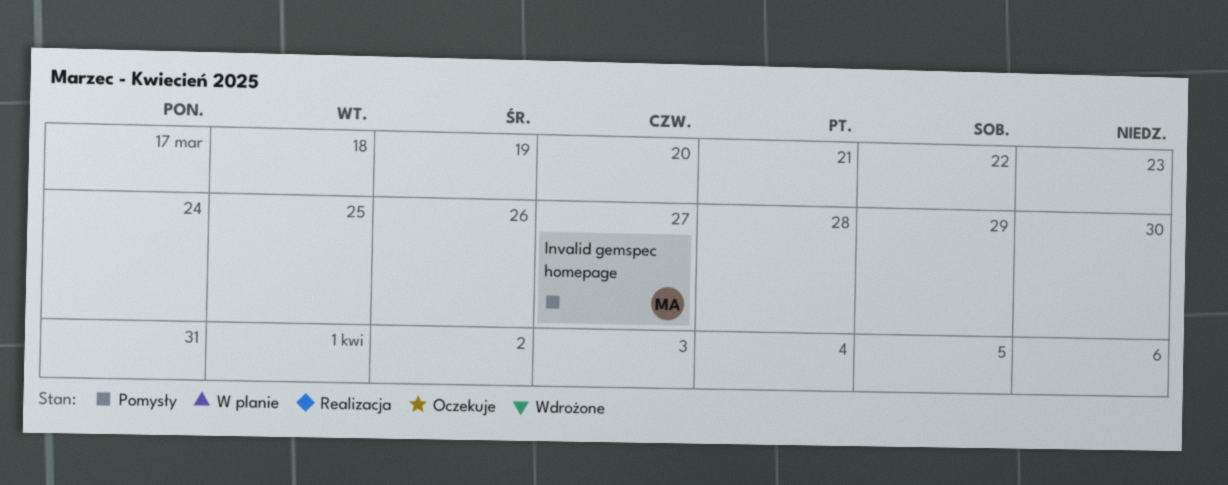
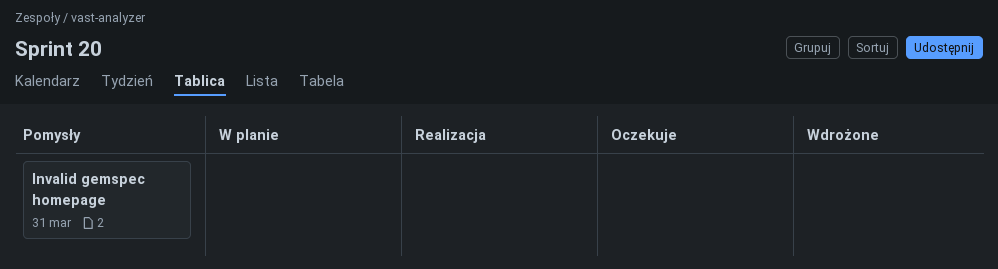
Invalid gemspec homepage, due: Mar 27 -> Mar 31

